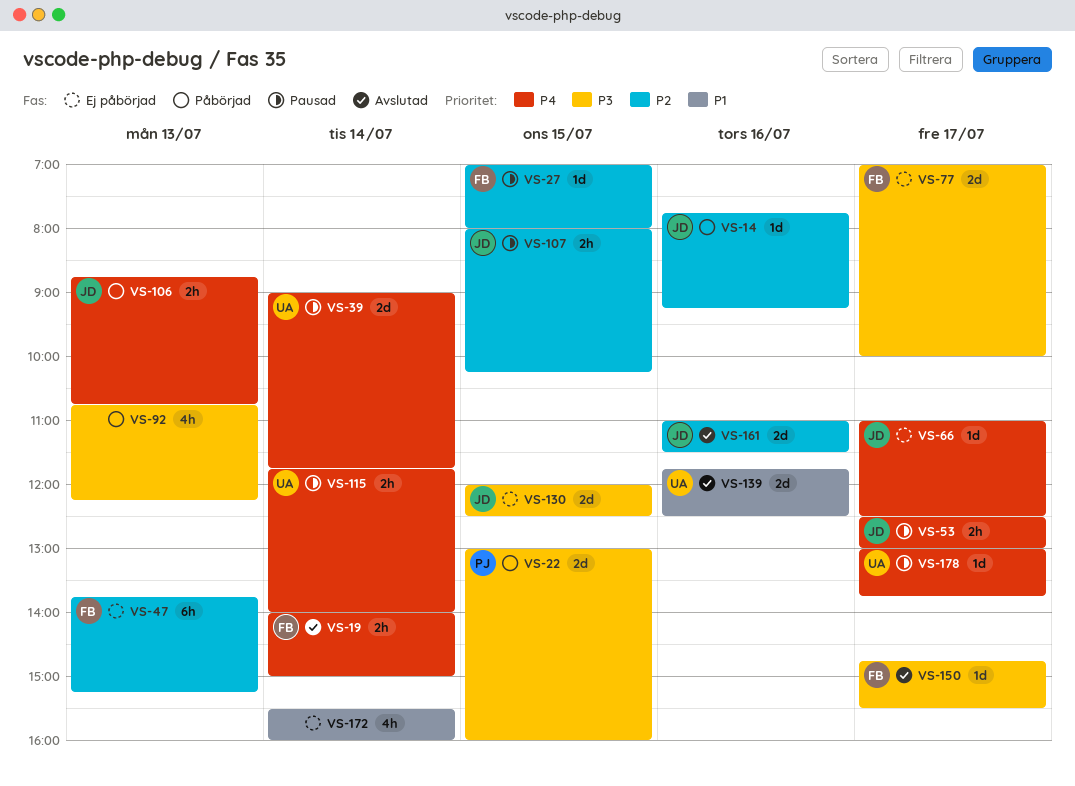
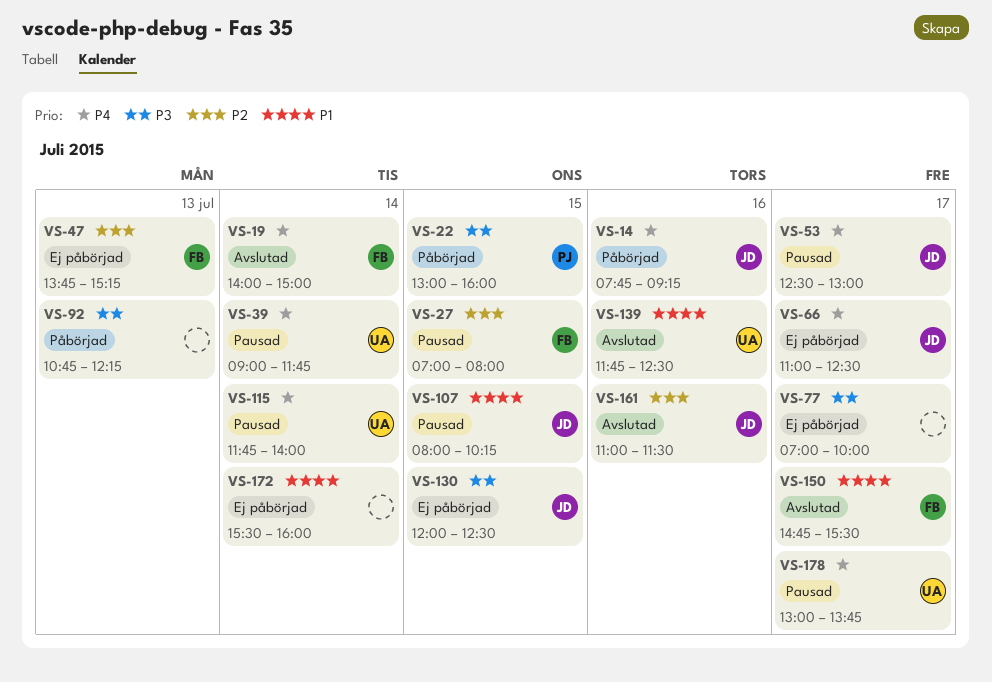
VS-14, priority: P2 -> P4
VS-77, owner: FB -> none
VS-106: present -> none
VS-107, priority: P2 -> P1
VS-150, priority: P3 -> P1

